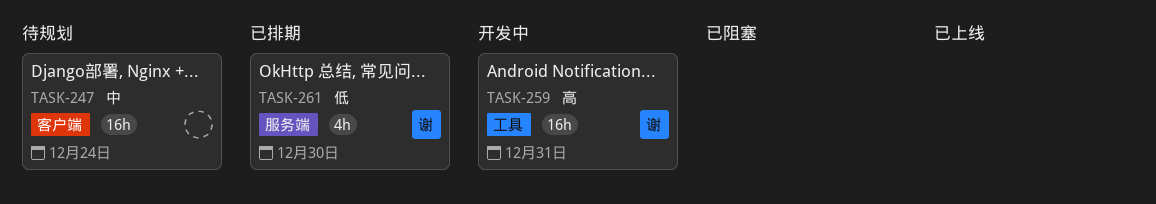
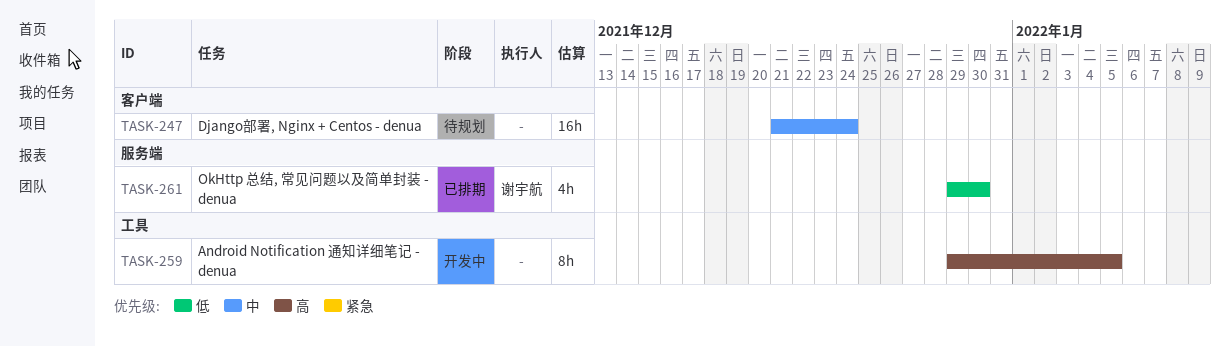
TASK-259, owner: 谢宇航 -> none
TASK-259, estimate: 16h -> 8h
TASK-259, due: Dec 31 -> Jan 5

